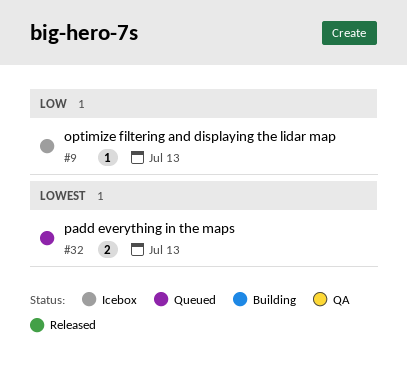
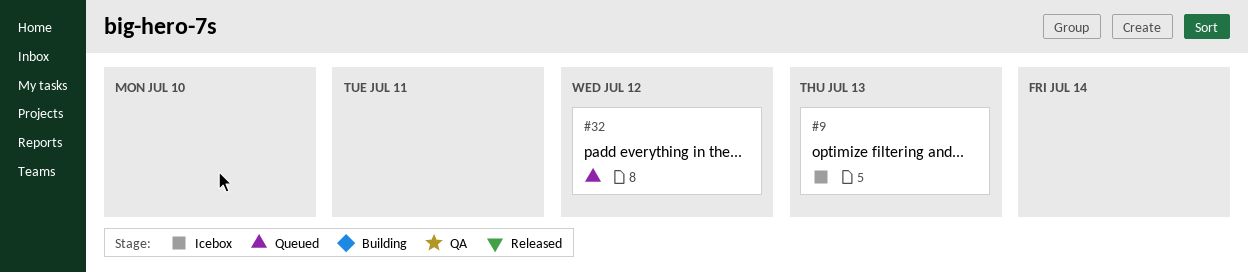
#32, due: Jul 13 -> Jul 12

